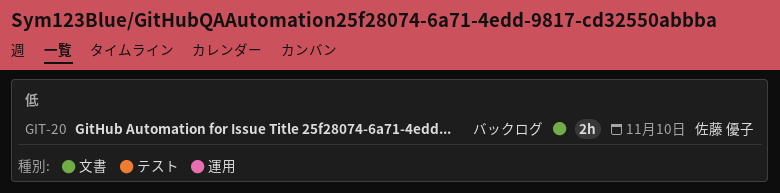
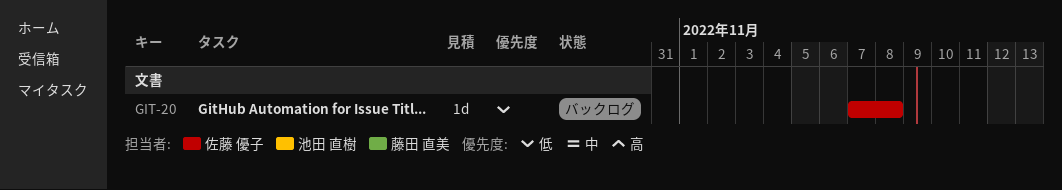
GIT-20, estimate: 2h -> 1d
GIT-20, due: Nov 10 -> Nov 8

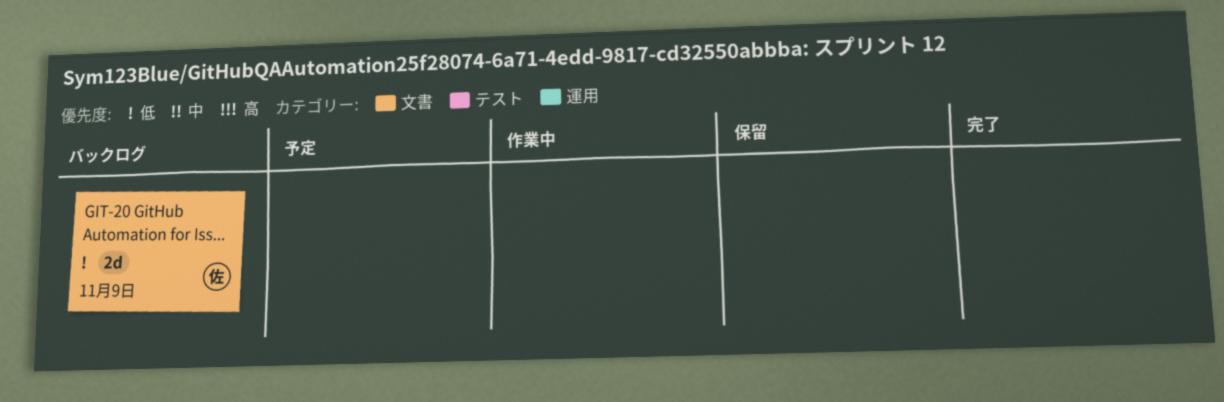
GIT-20, estimate: 1d -> 2d
GIT-20, due: Nov 8 -> Nov 9

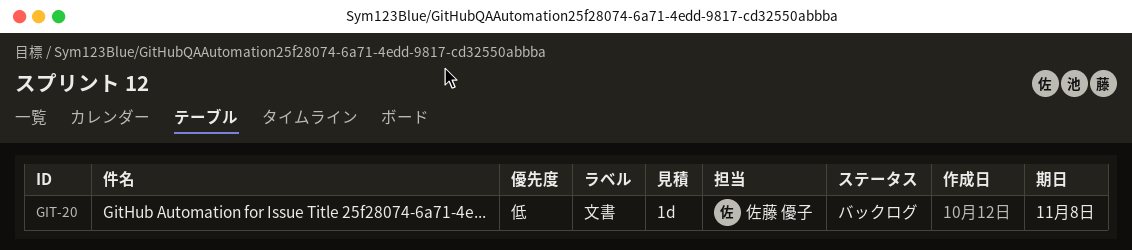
GIT-20, estimate: 2d -> 1d
GIT-20, due: Nov 9 -> Nov 8

